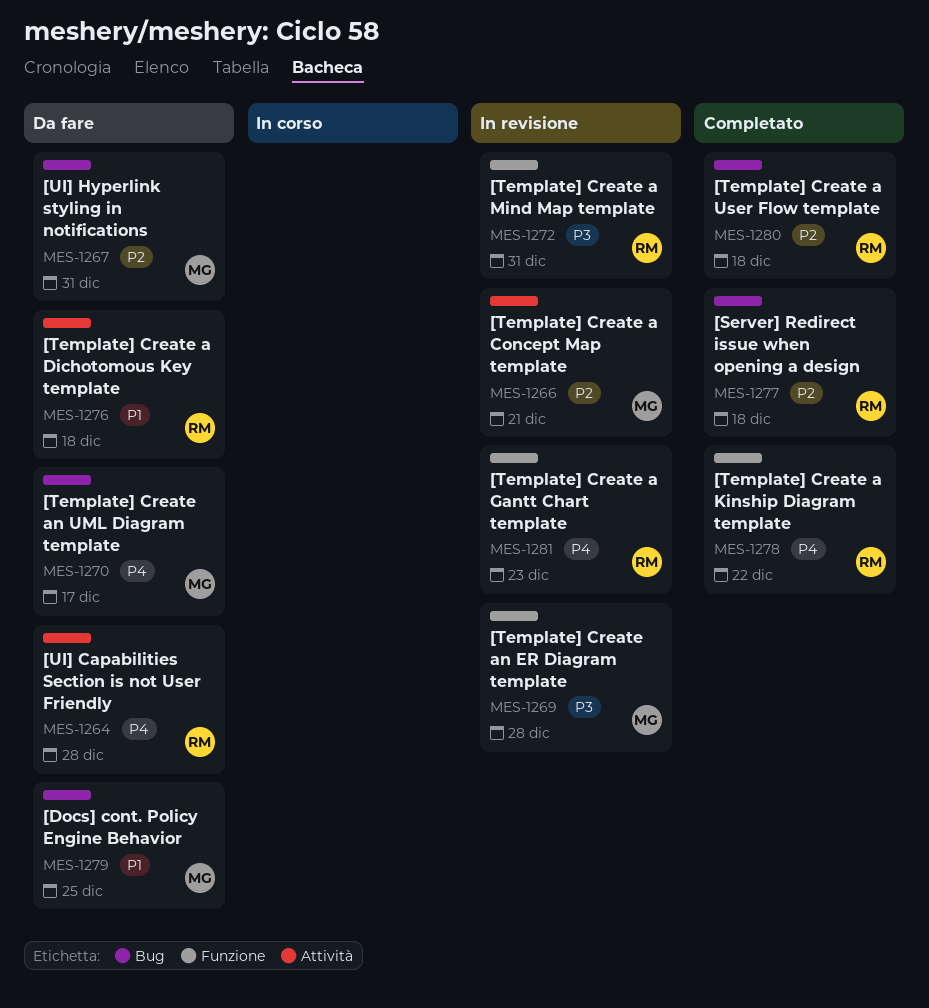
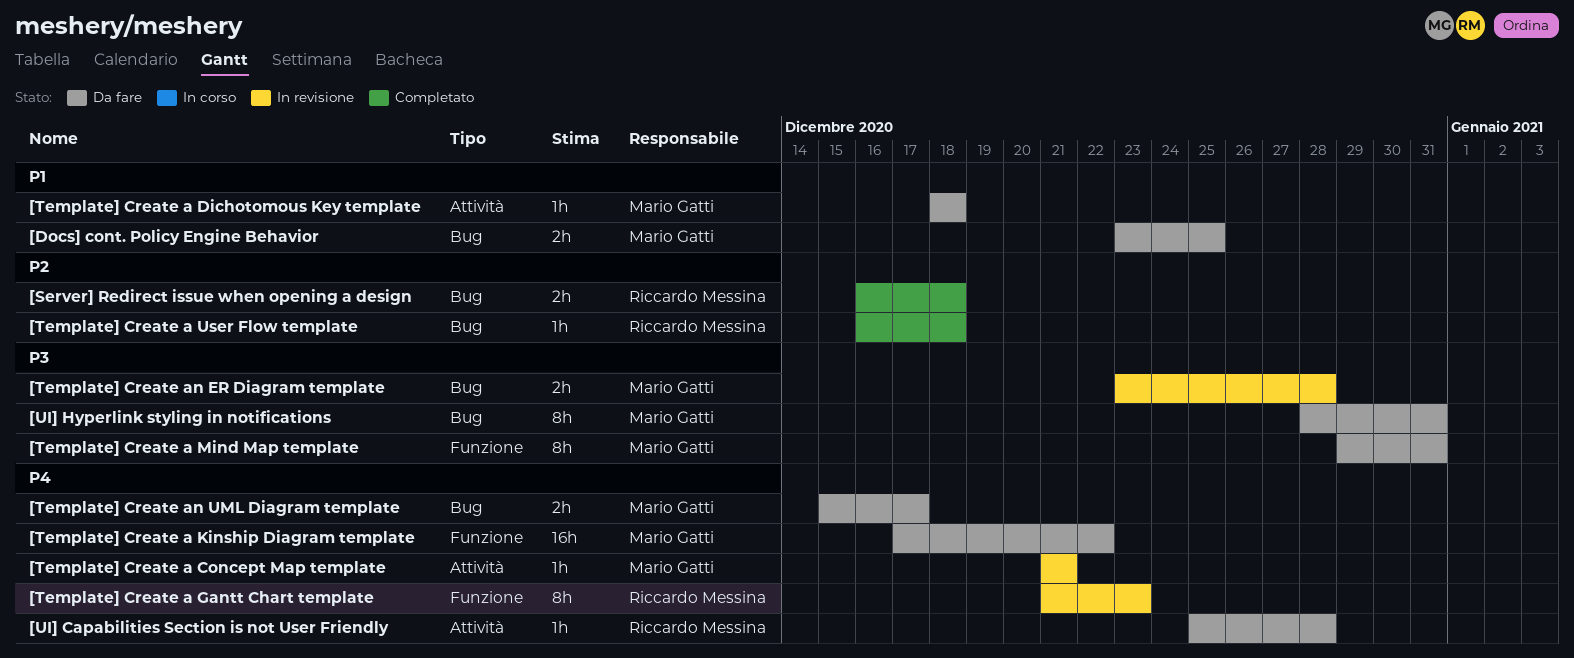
[Template] Create a Concept Map template, priority: P2 -> P4
[Template] Create a Dichotomous Key template, owner: Riccardo Messina -> Mario Gatti
[Template] Create a Kinship Diagram template, status: Completato -> Da fare
[Template] Create a Kinship Diagram template, owner: Riccardo Messina -> Mario Gatti
[Template] Create a Mind Map template, status: In revisione -> Da fare
[Template] Create a Mind Map template, owner: Riccardo Messina -> Mario Gatti
[Template] Create an ER Diagram template, label: Funzione -> Bug
[UI] Hyperlink styling in notifications, priority: P2 -> P3

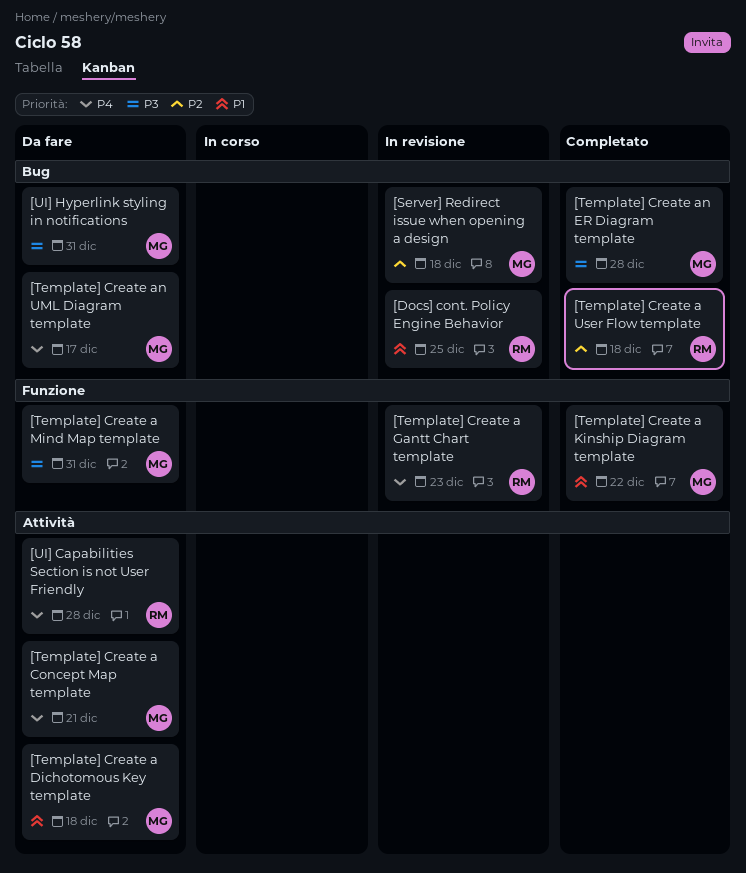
[Docs] cont. Policy Engine Behavior, status: Da fare -> In revisione
[Docs] cont. Policy Engine Behavior, owner: Mario Gatti -> Riccardo Messina
[Server] Redirect issue when opening a design, status: Completato -> In revisione
[Server] Redirect issue when opening a design, owner: Riccardo Messina -> Mario Gatti
[Template] Create a Concept Map template, status: In revisione -> Da fare
[Template] Create a Kinship Diagram template, status: Da fare -> Completato
[Template] Create a Kinship Diagram template, priority: P4 -> P1
[Template] Create an ER Diagram template, status: In revisione -> Completato

